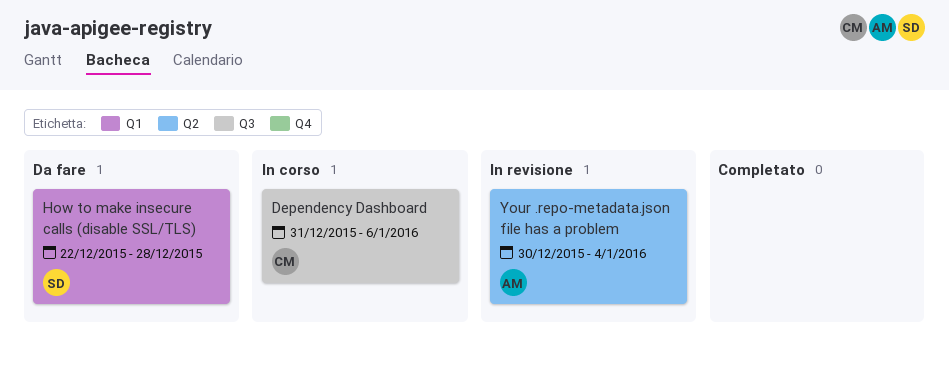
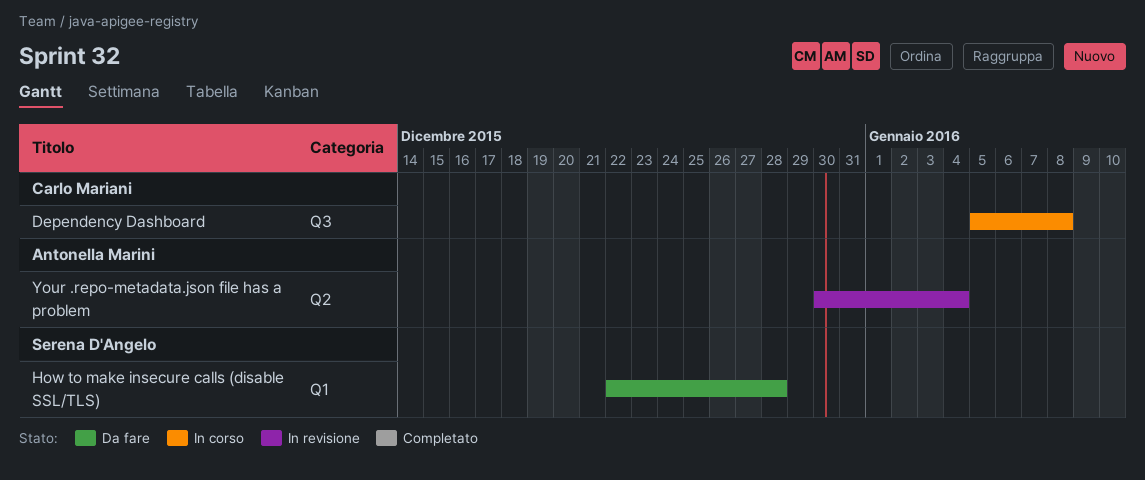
Dependency Dashboard, start: Dec 31 -> Jan 5
Dependency Dashboard, due: Jan 6 -> Jan 8

